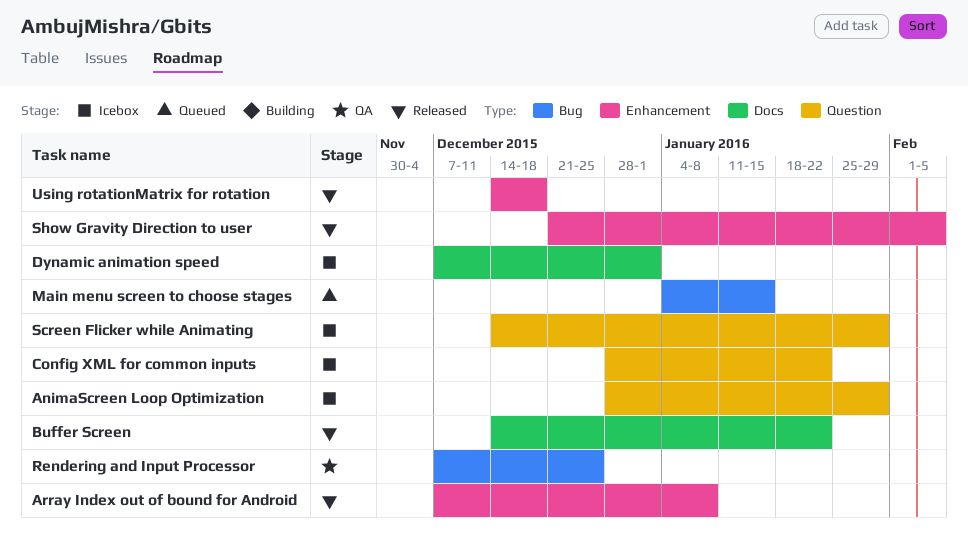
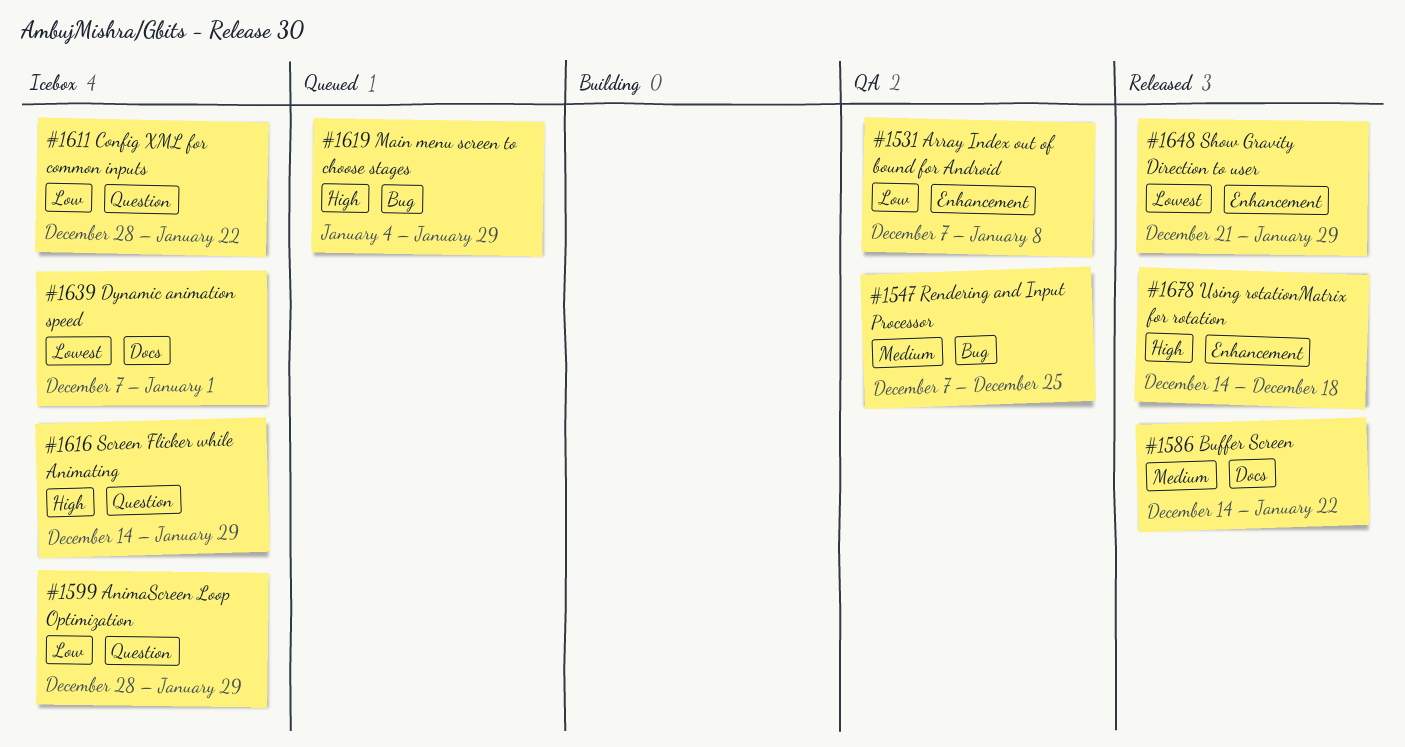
Array Index out of bound for Android, status: Released -> QA
Main menu screen to choose stages, due: Jan 15 -> Jan 29
Show Gravity Direction to user, due: Feb 5 -> Jan 29

